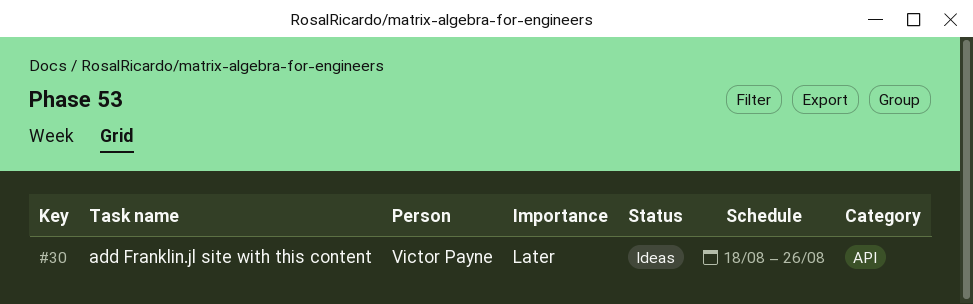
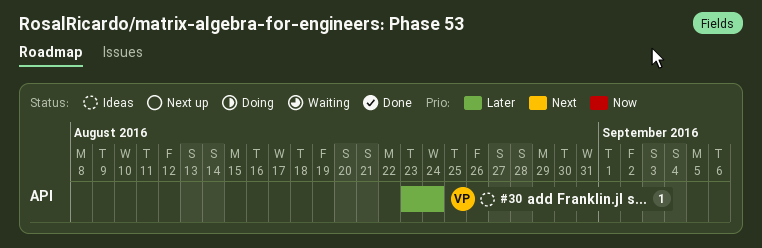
#30, start: Aug 18 -> Aug 23
#30, due: Aug 26 -> Aug 24

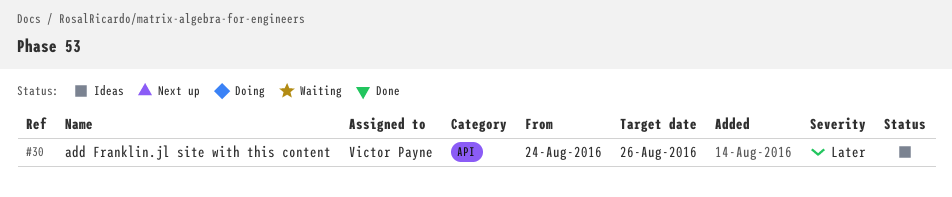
#30, start: Aug 23 -> Aug 24
#30, due: Aug 24 -> Aug 26

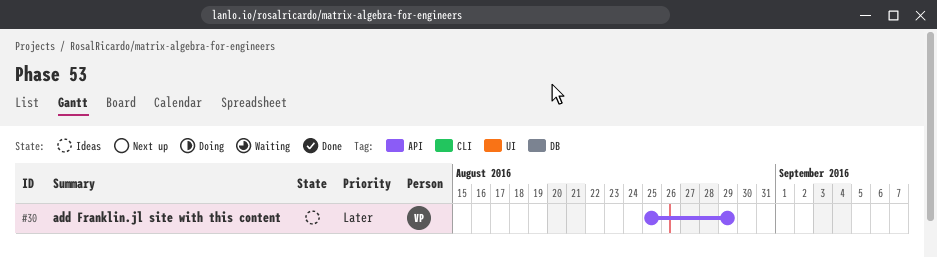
#30, start: Aug 24 -> Aug 25
#30, due: Aug 26 -> Aug 29

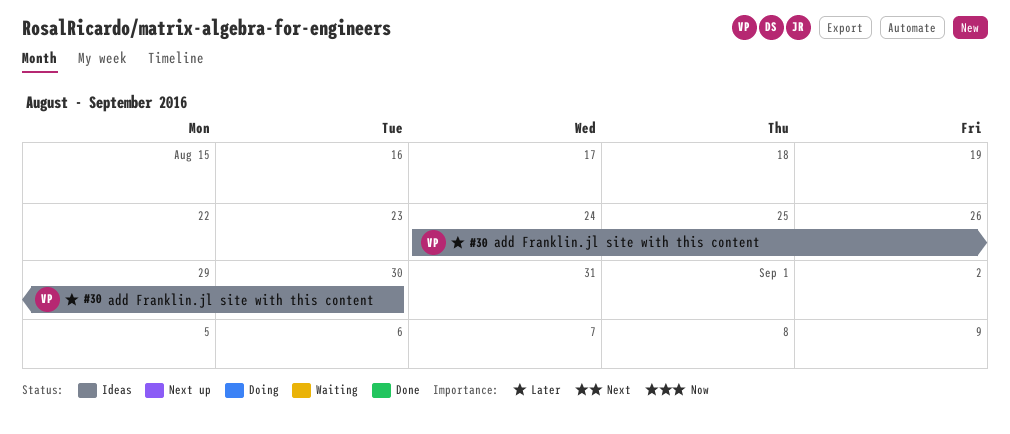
#30, start: Aug 25 -> Aug 24
#30, due: Aug 29 -> Aug 30

